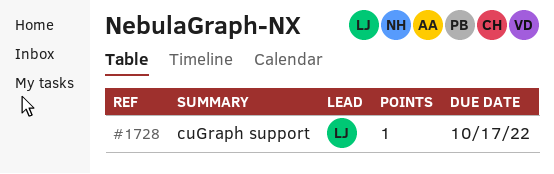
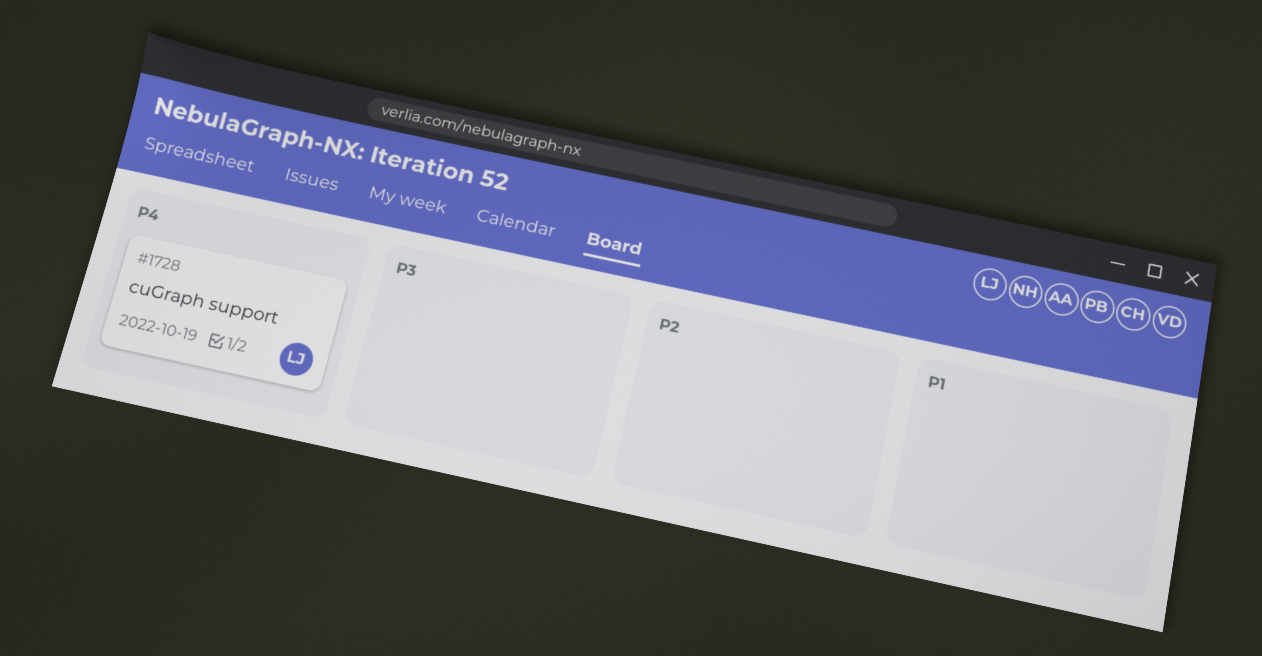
#1728, due: Oct 17 -> Oct 19

